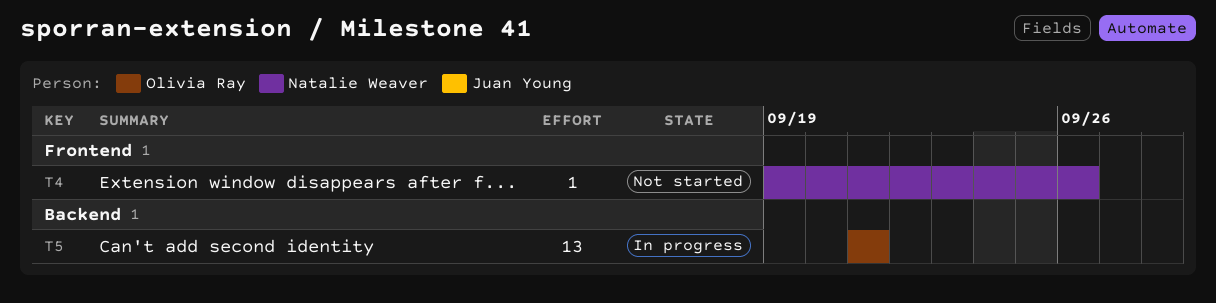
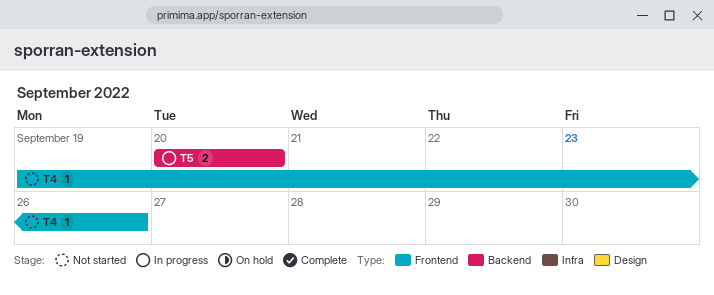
T5, estimate: 13 -> 2
T5, start: Sep 21 -> Sep 20
T5, due: Sep 21 -> Sep 20

